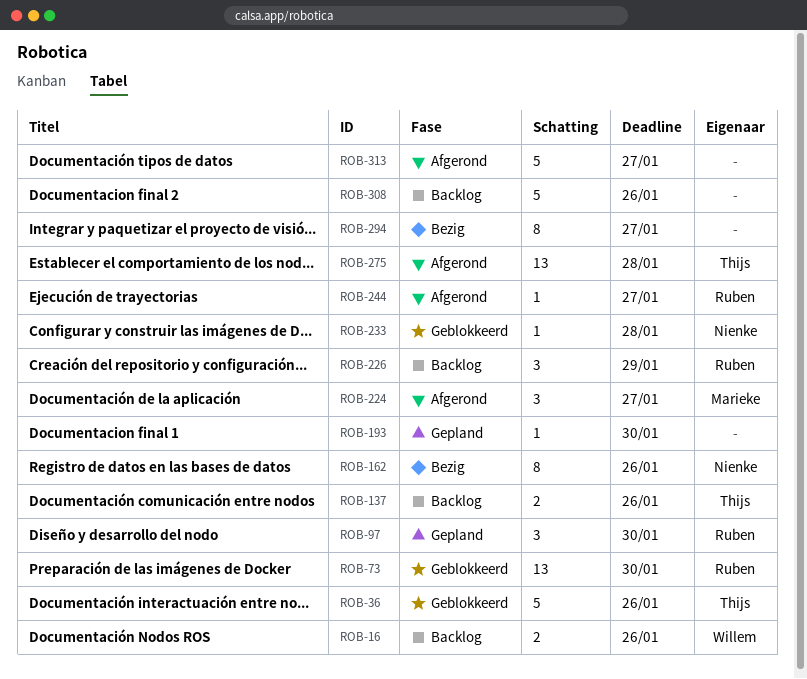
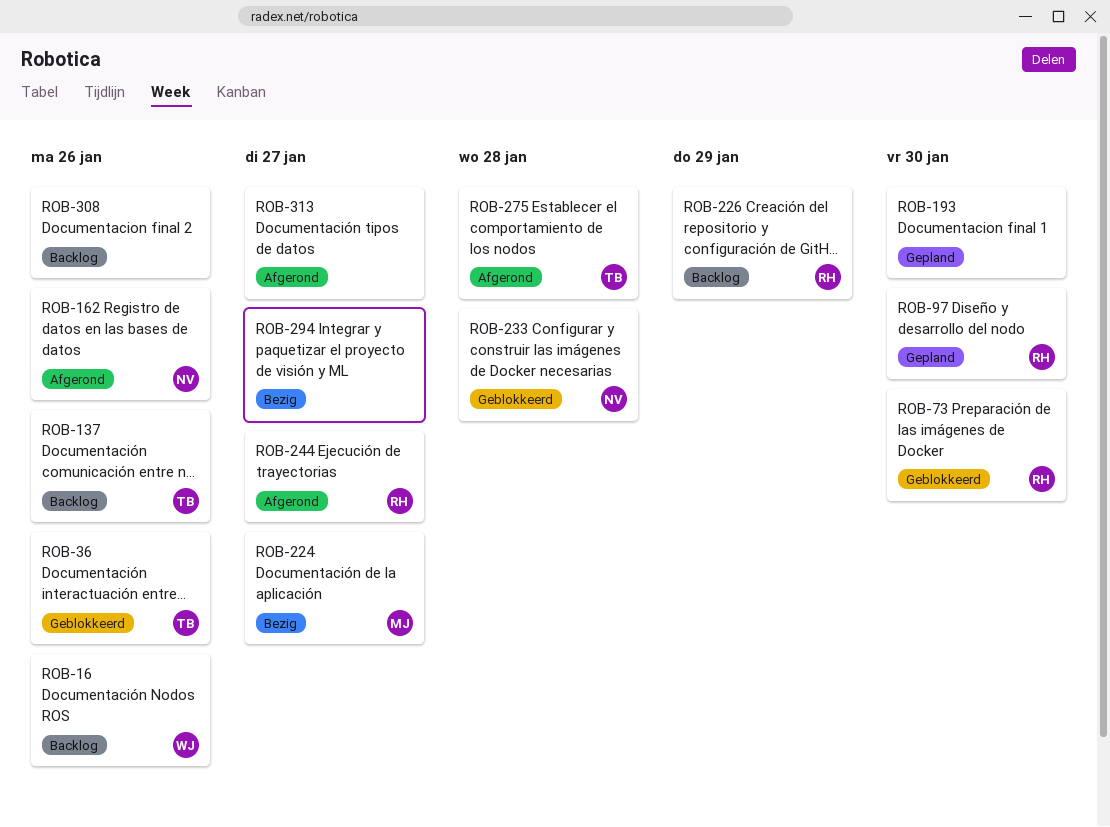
ROB-162, status: Bezig -> Afgerond
ROB-224, status: Afgerond -> Bezig

